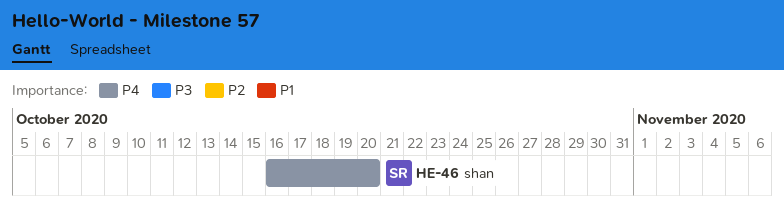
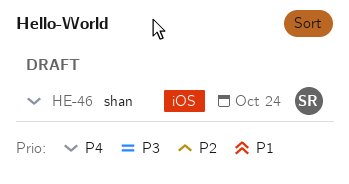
HE-46, due: Oct 20 -> Oct 24

